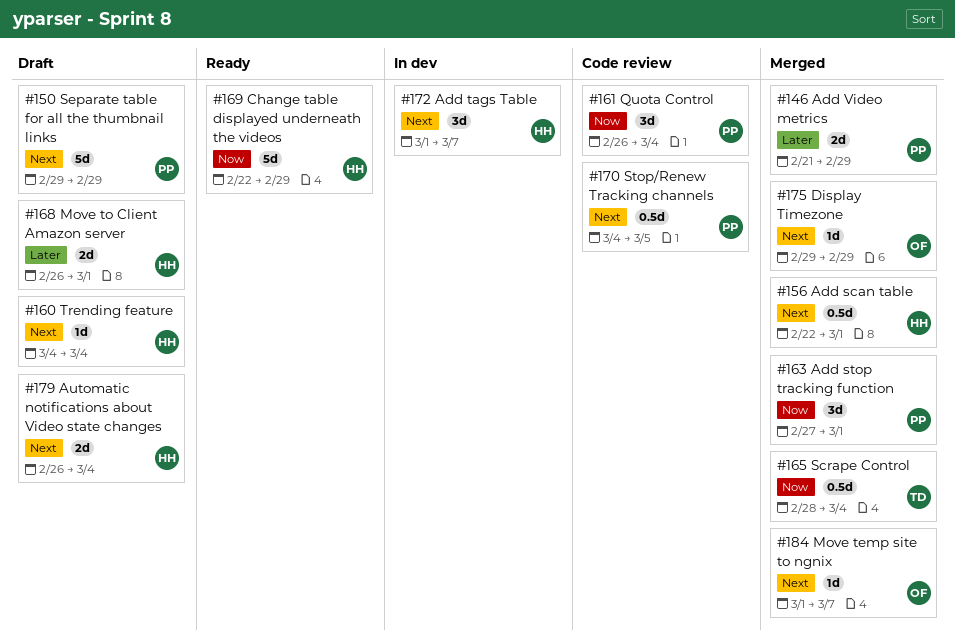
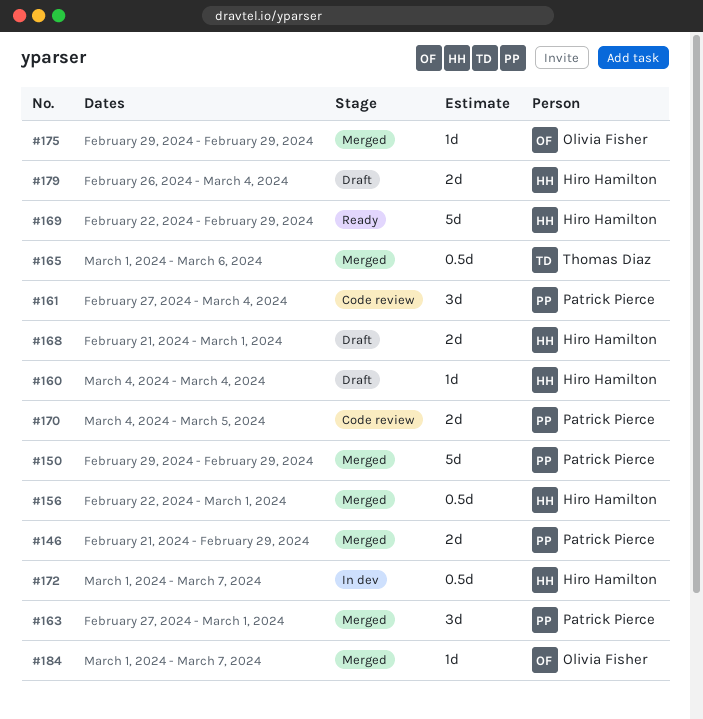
#150, status: Draft -> Merged
#161, start: Feb 26 -> Feb 27
#165, start: Feb 28 -> Mar 1
#165, due: Mar 4 -> Mar 6
#168, start: Feb 26 -> Feb 21
#170, estimate: 0.5d -> 2d
#172, estimate: 3d -> 0.5d

